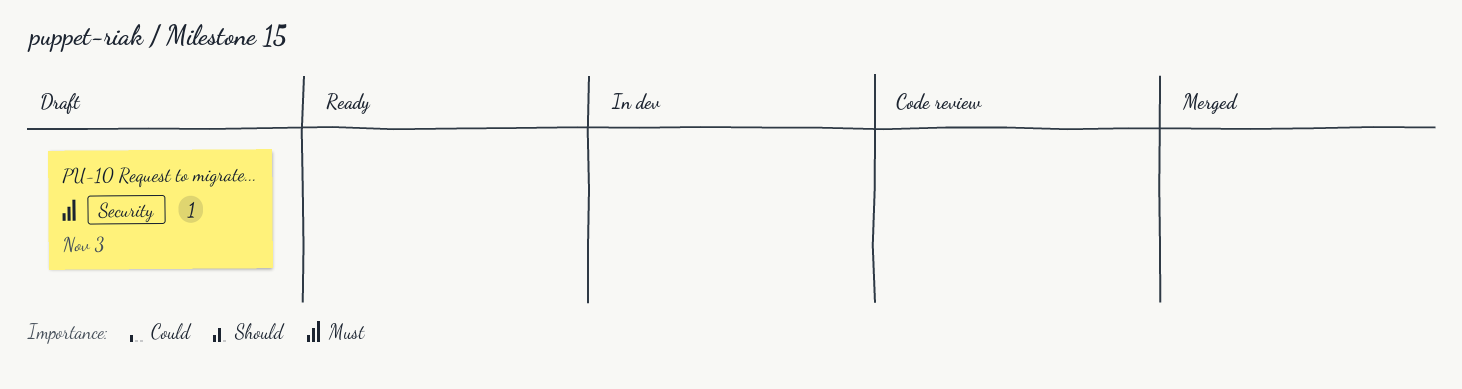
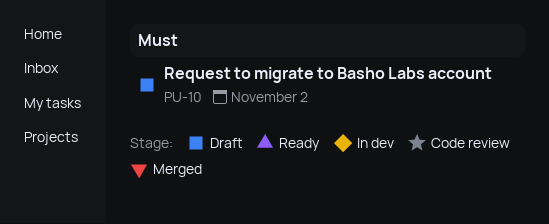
PU-10, due: Nov 3 -> Nov 2

